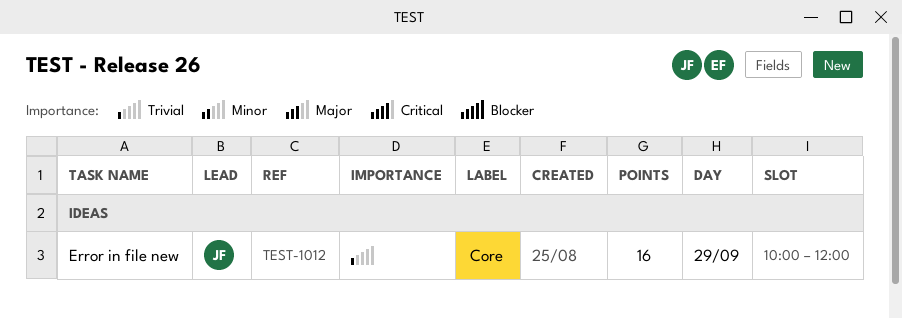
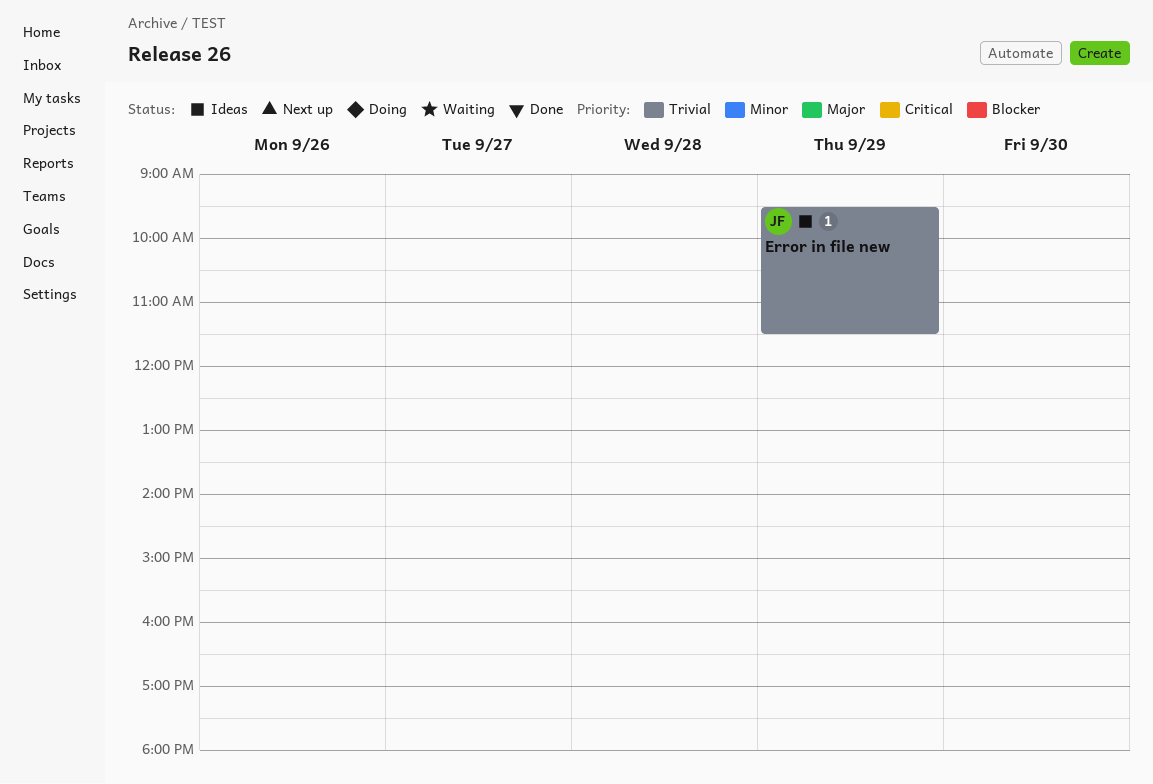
Error in file new, estimate: 16 -> 1
Error in file new, begins: 10:00 -> 09:30
Error in file new, ends: 12:00 -> 11:30

